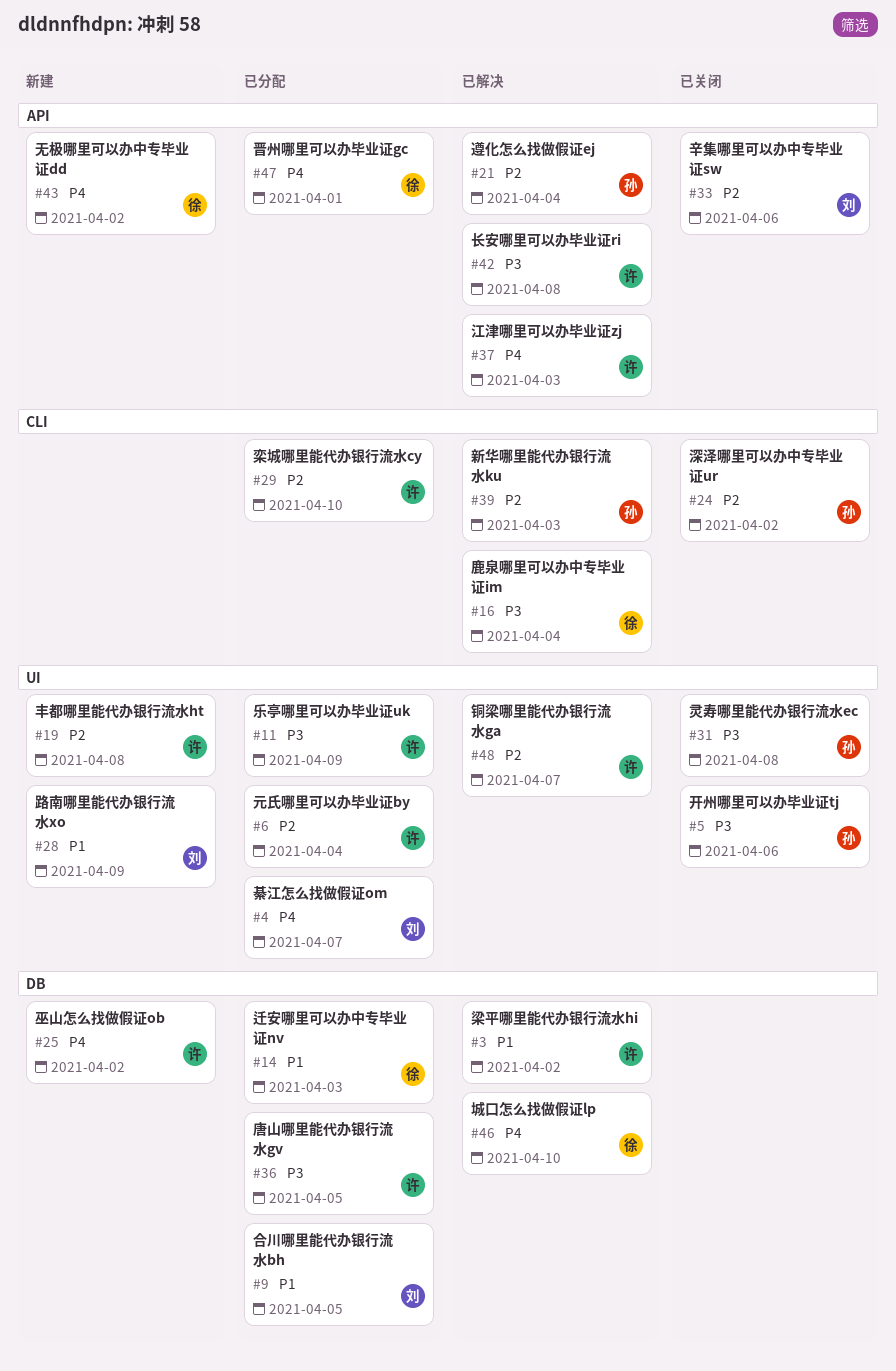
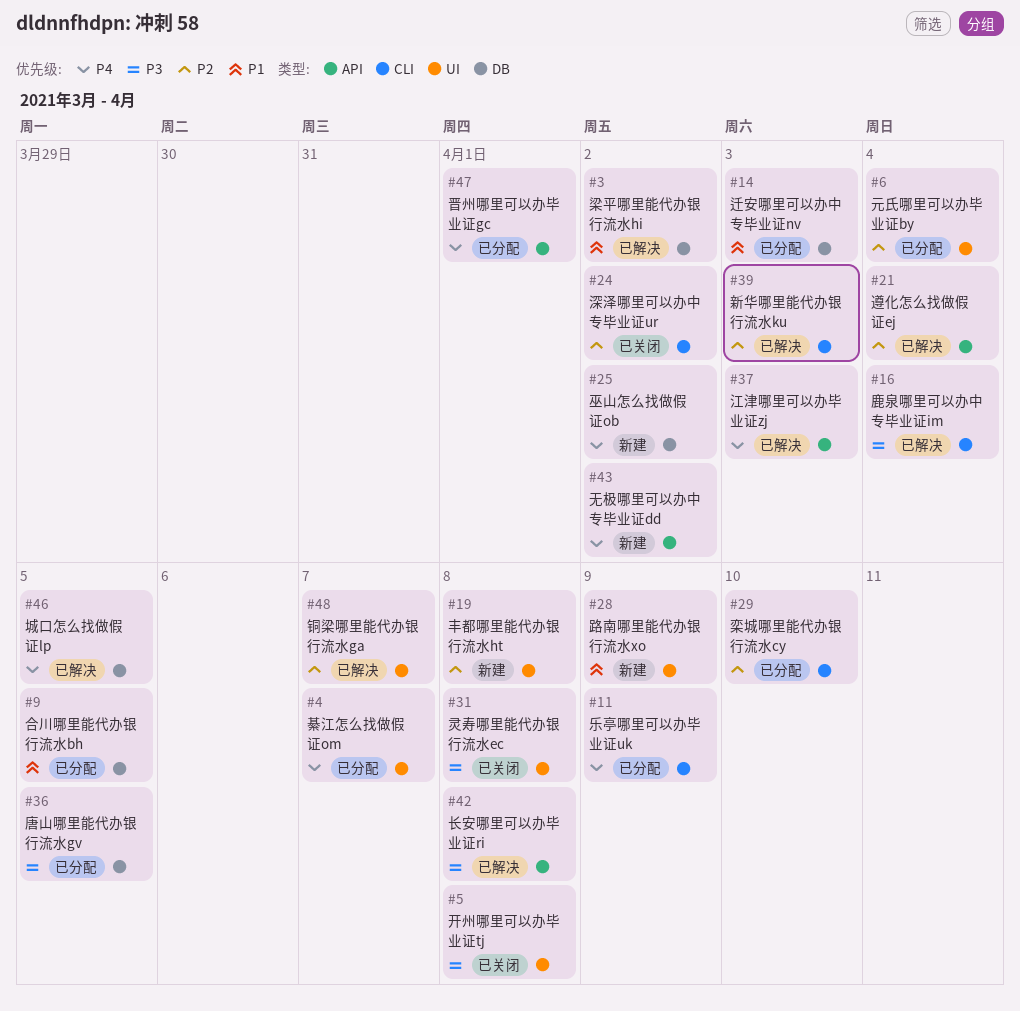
#5, due: Apr 6 -> Apr 8
#11, priority: P3 -> P4
#11, label: UI -> CLI
#33: present -> none
#46, due: Apr 10 -> Apr 5

